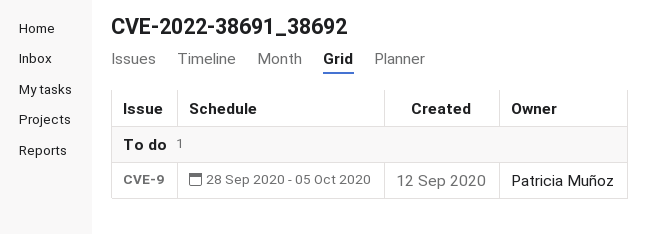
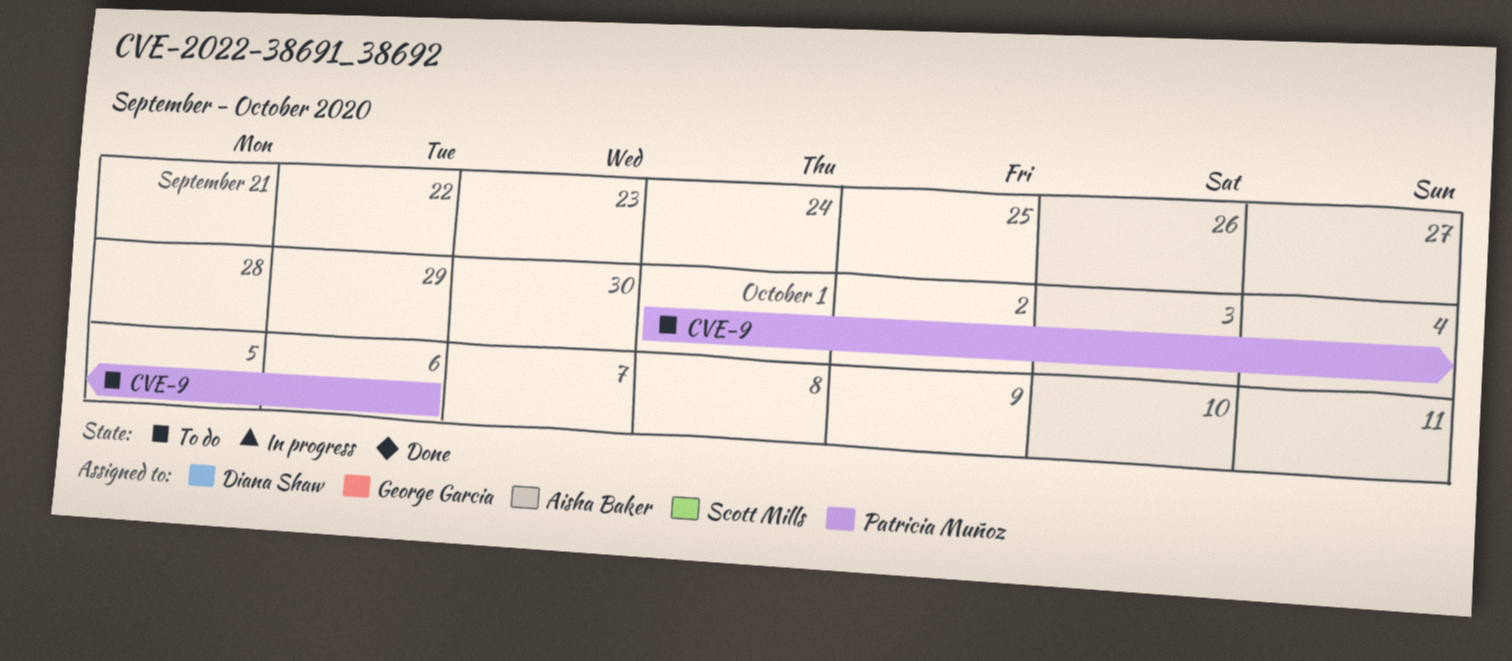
CVE-9, start: Sep 28 -> Oct 1
CVE-9, due: Oct 5 -> Oct 6

